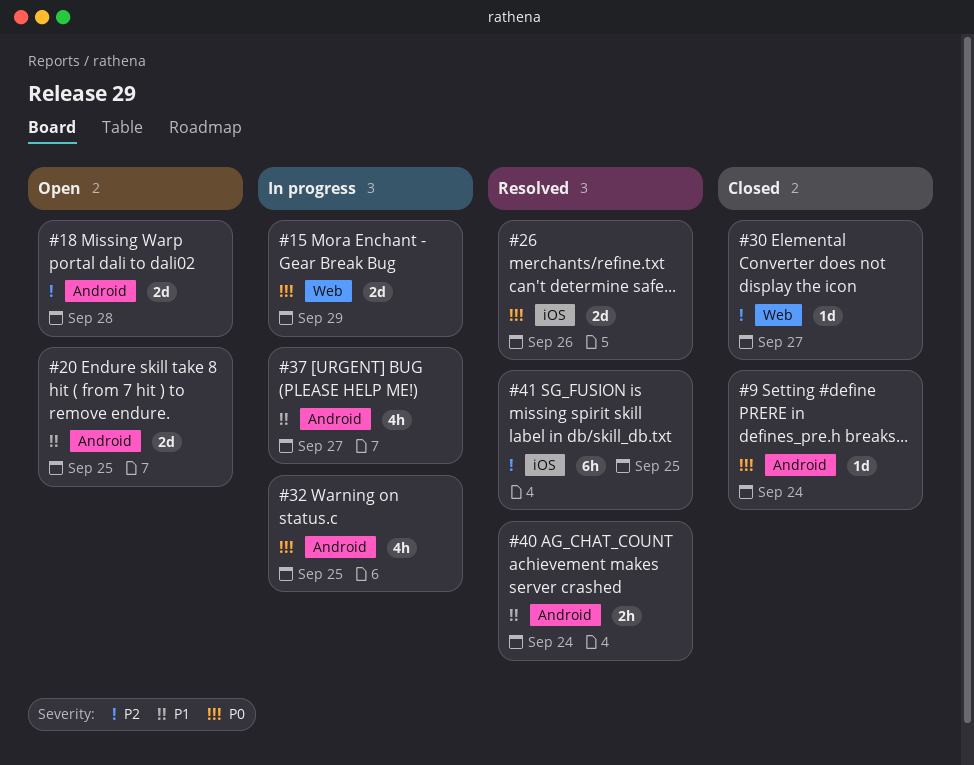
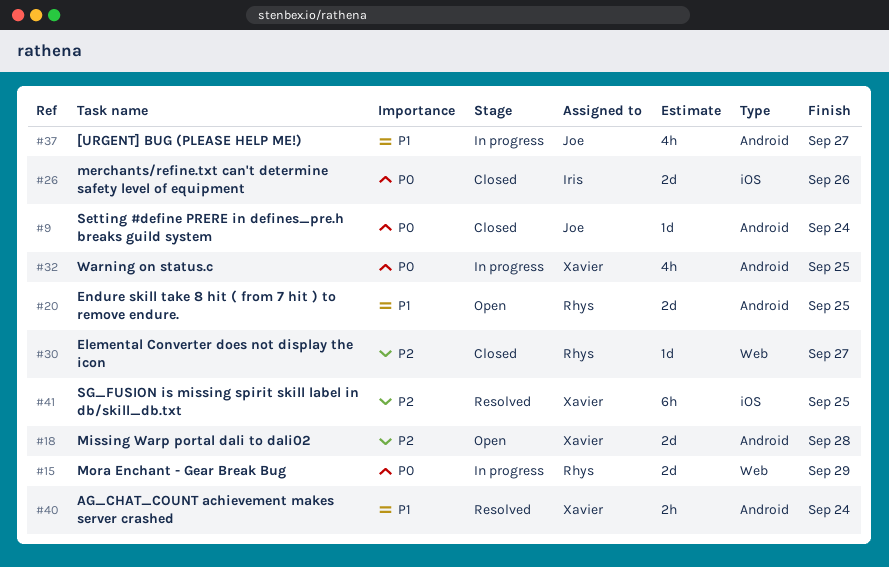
#26, status: Resolved -> Closed

